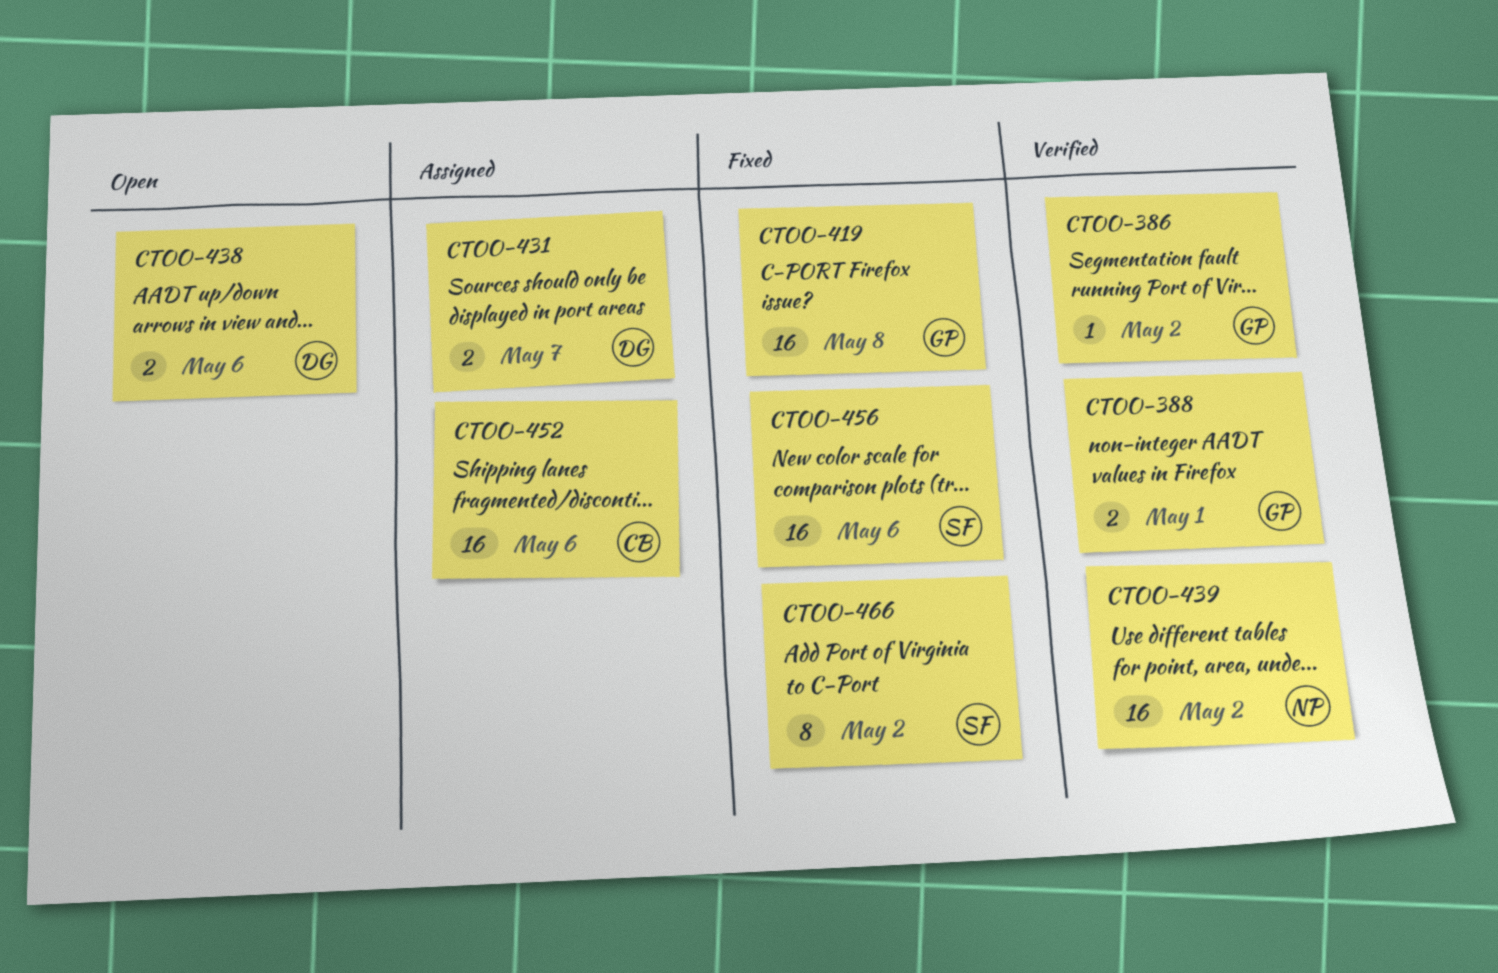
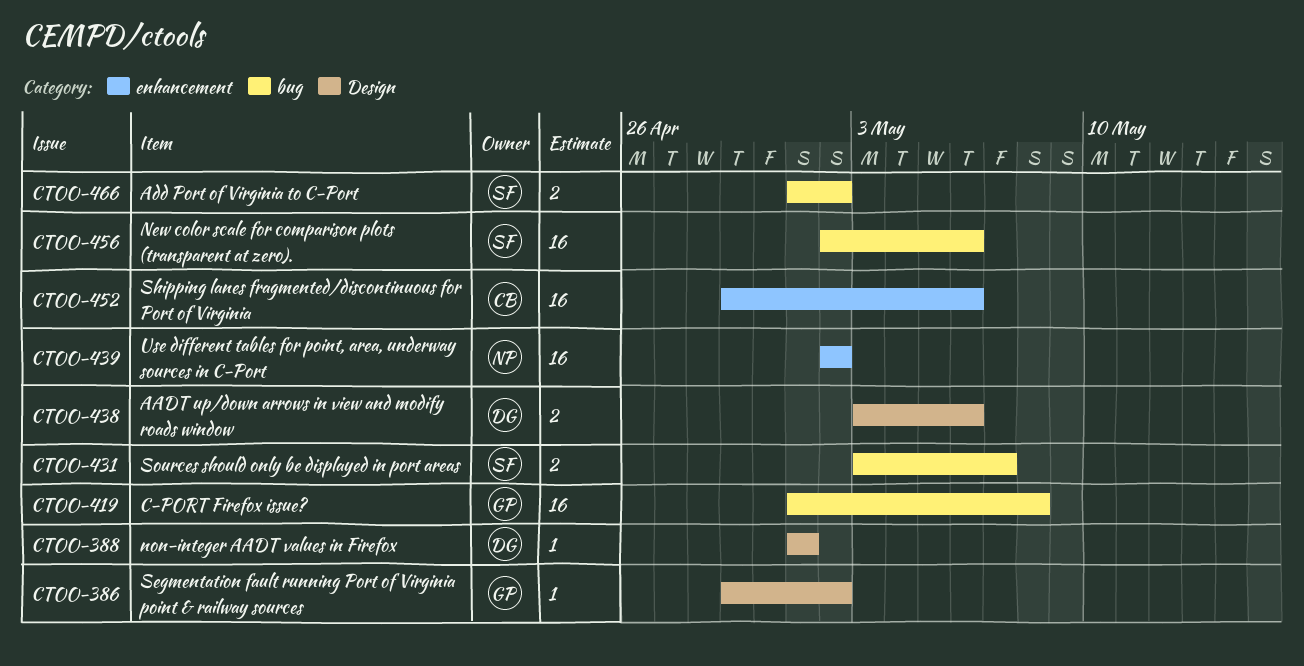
CTOO-388, owner: GP -> DG
CTOO-388, estimate: 2 -> 1
CTOO-431, owner: DG -> SF
CTOO-466, estimate: 8 -> 2

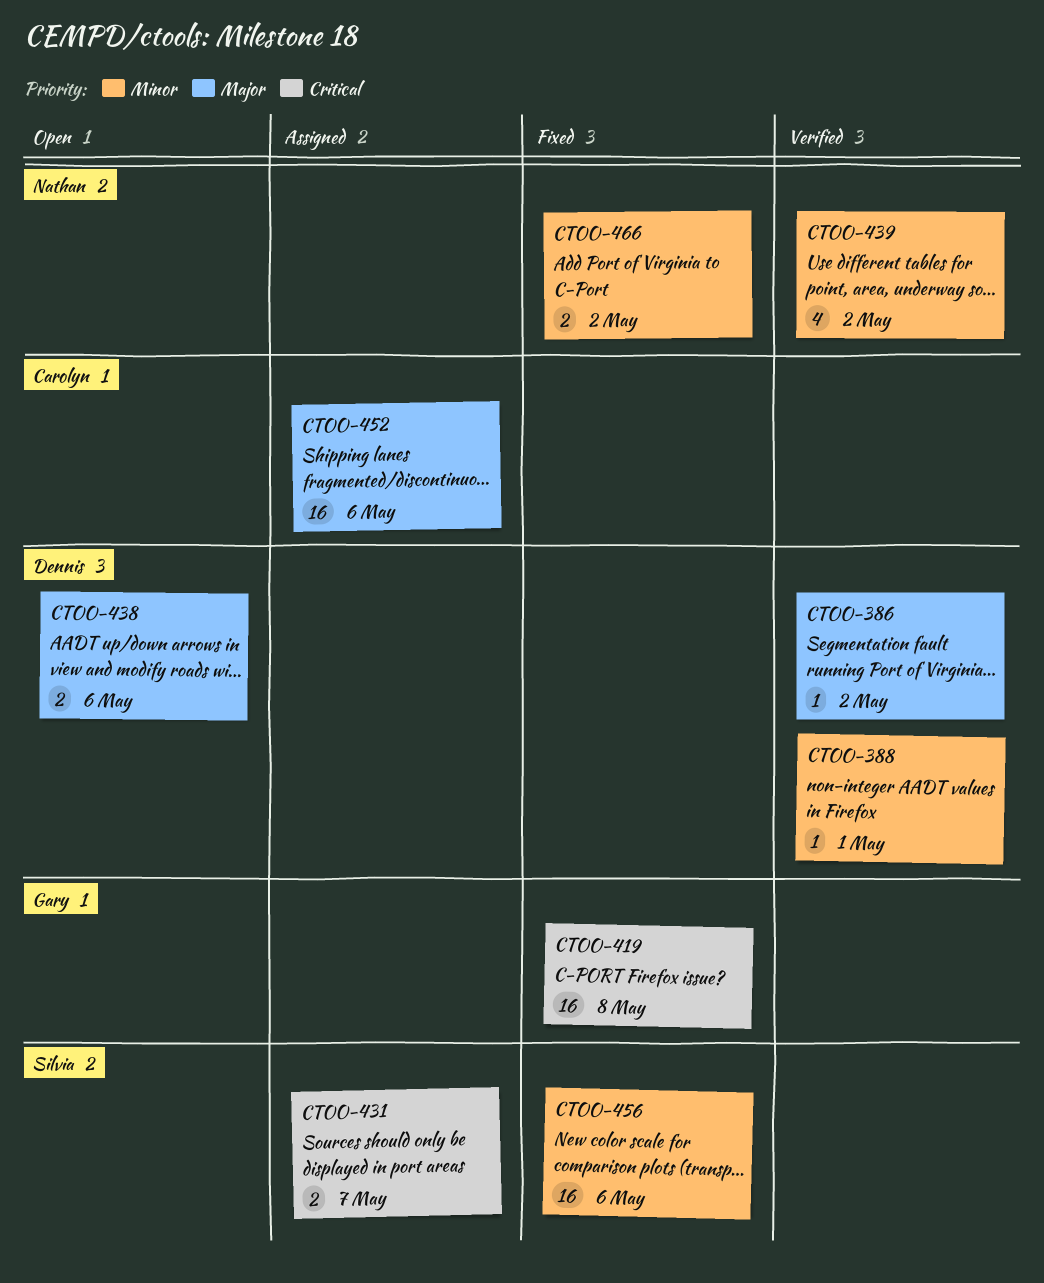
CTOO-386, owner: Gary -> Dennis
CTOO-439, estimate: 16 -> 4
CTOO-466, owner: Silvia -> Nathan

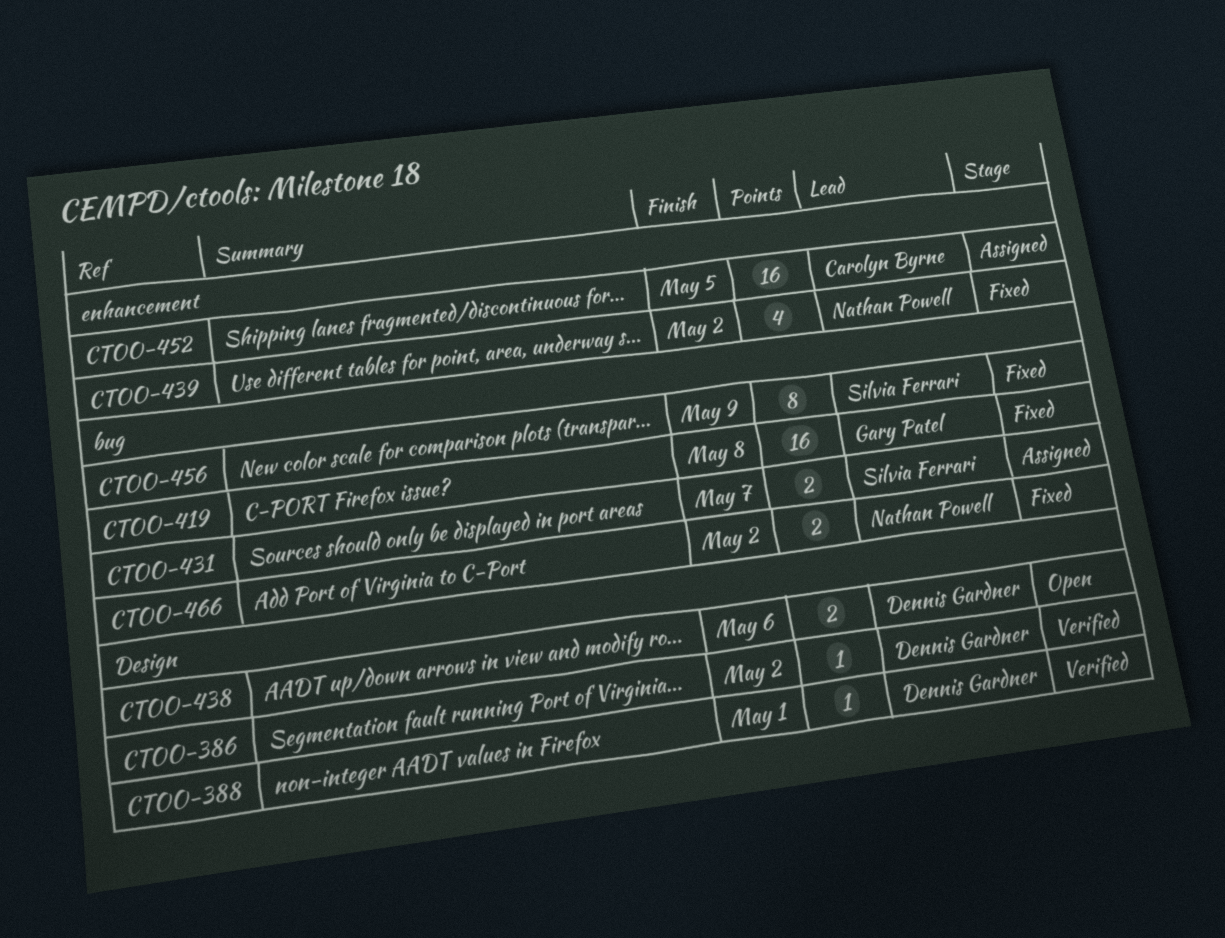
CTOO-439, status: Verified -> Fixed
CTOO-452, due: May 6 -> May 5
CTOO-456, estimate: 16 -> 8
CTOO-456, due: May 6 -> May 9

